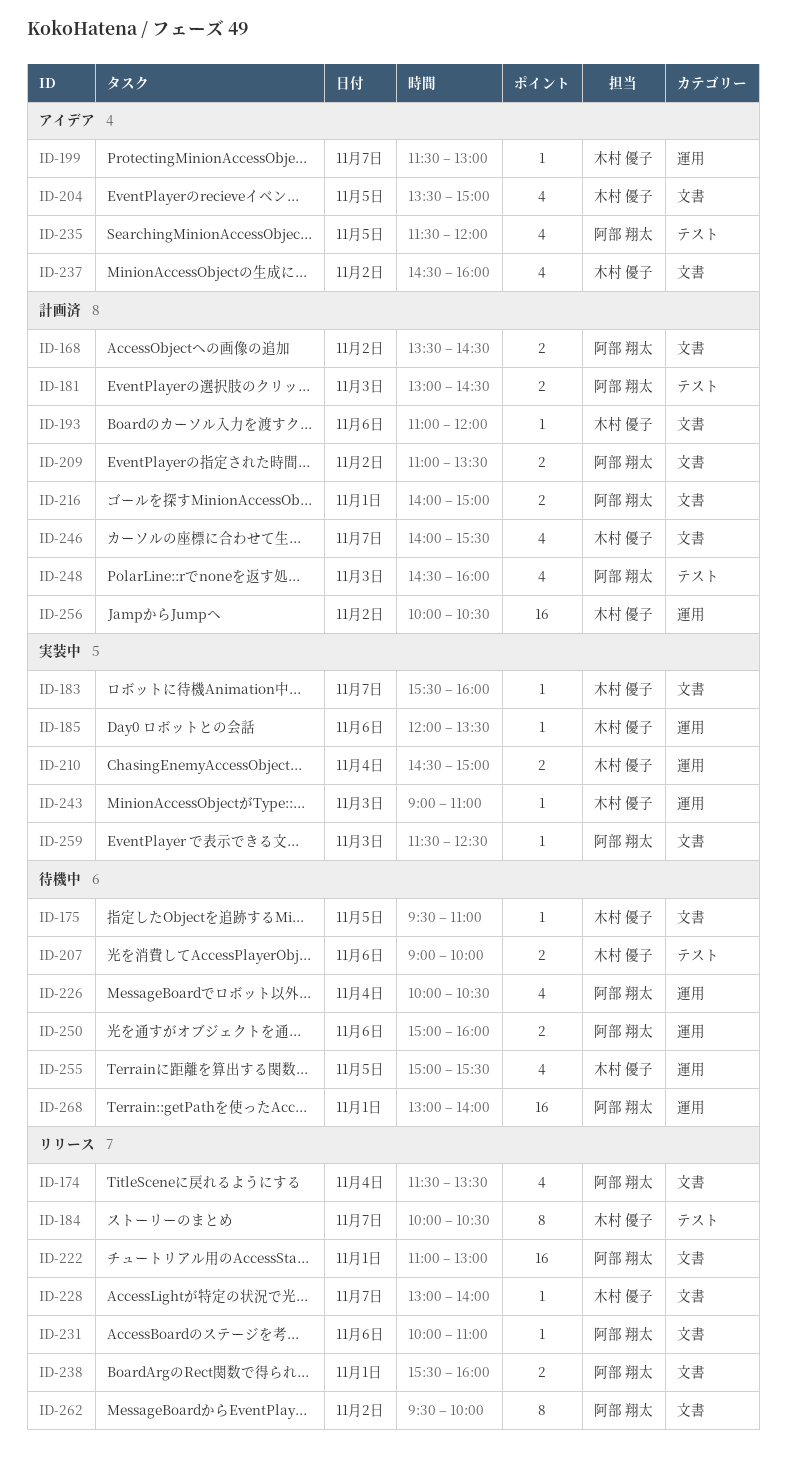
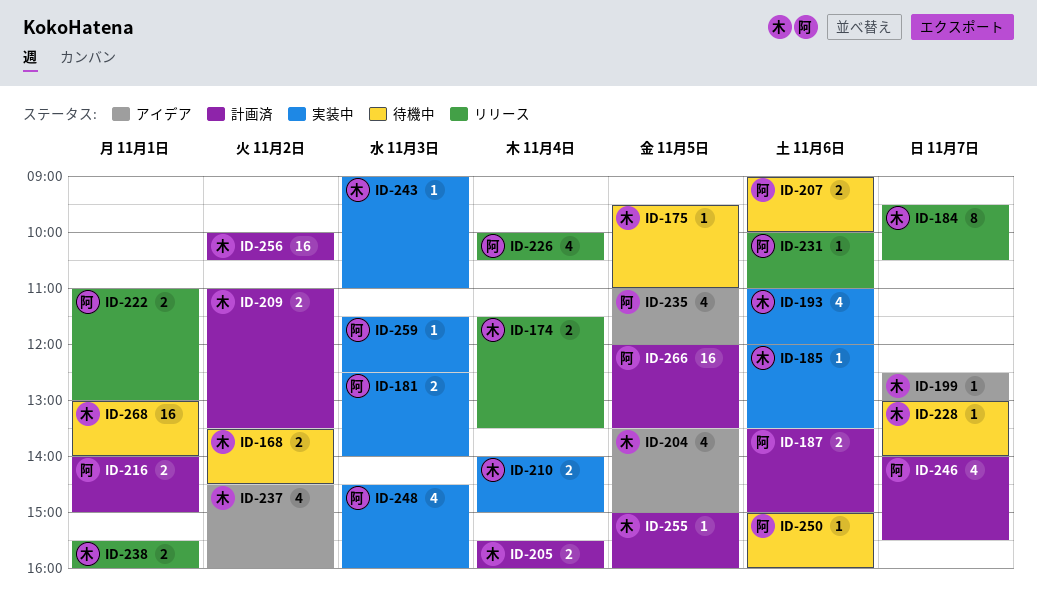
ID-168, status: 計画済 -> 待機中
ID-168, owner: 阿部 翔太 -> 木村 優子
ID-174, owner: 阿部 翔太 -> 木村 優子
ID-174, estimate: 4 -> 2
ID-181, status: 計画済 -> 実装中
ID-181, begins: 13:00 -> 12:30
ID-181, ends: 14:30 -> 14:00
ID-183: present -> none
ID-184, begins: 10:00 -> 09:30
ID-187: none -> present
ID-193, status: 計画済 -> 実装中
ID-193, estimate: 1 -> 4
ID-199, begins: 11:30 -> 12:30
ID-205: none -> present
ID-207, owner: 木村 優子 -> 阿部 翔太
ID-209, owner: 阿部 翔太 -> 木村 優子
ID-210, begins: 14:30 -> 14:00
ID-222, estimate: 16 -> 2
ID-226, status: 待機中 -> リリース
ID-228, status: リリース -> 待機中
ID-235, begins: 11:30 -> 11:00
ID-238, owner: 阿部 翔太 -> 木村 優子
ID-246, owner: 木村 優子 -> 阿部 翔太
ID-248, status: 計画済 -> 実装中
ID-250, estimate: 2 -> 1
ID-255, status: 待機中 -> 計画済
ID-255, estimate: 4 -> 1
ID-255, ends: 15:30 -> 16:00
ID-262: present -> none
ID-266: none -> present
ID-268, owner: 阿部 翔太 -> 木村 優子

